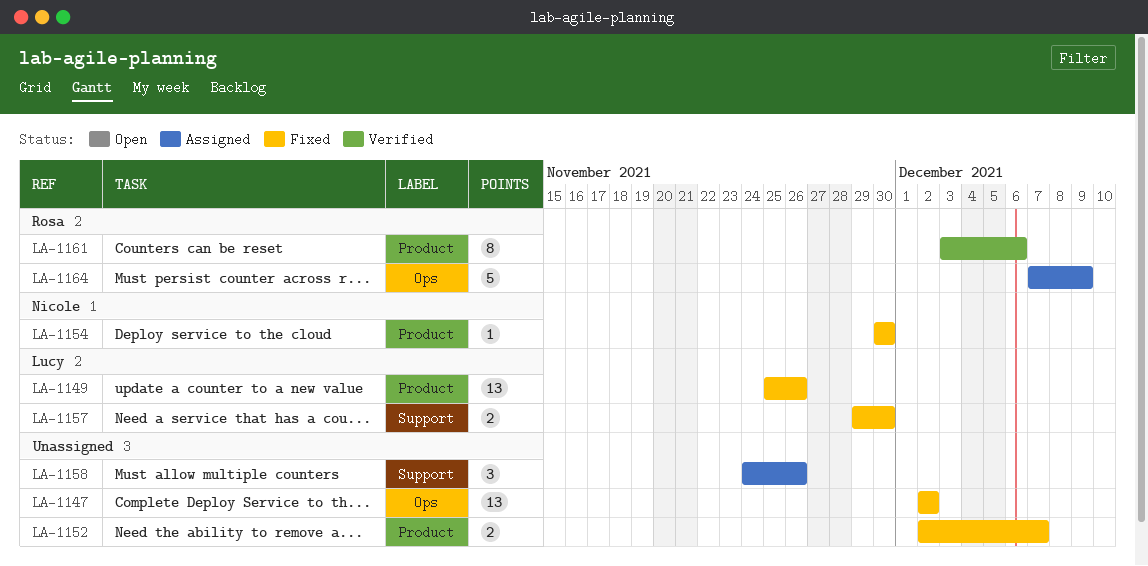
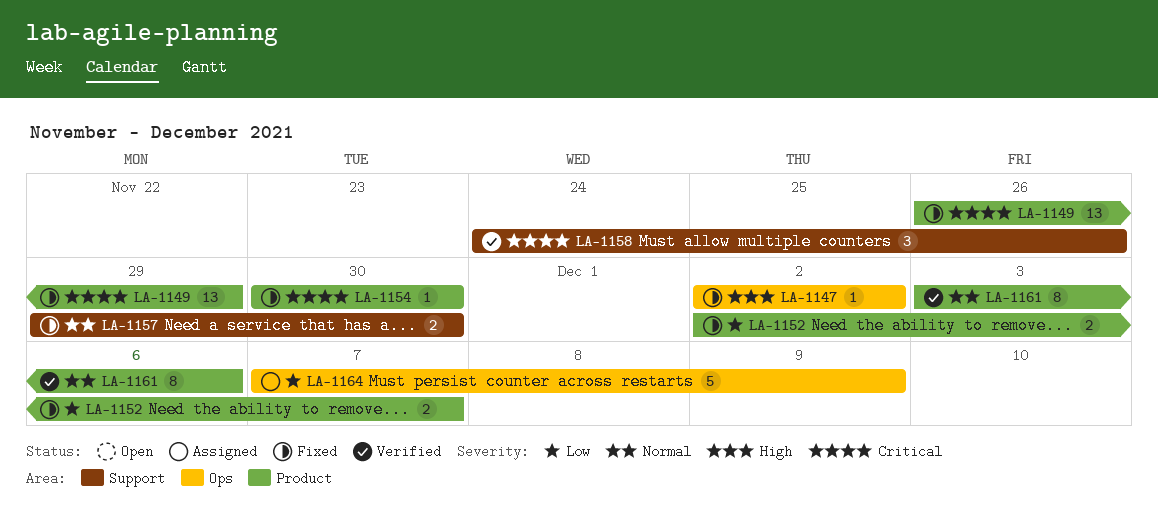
LA-1147, estimate: 13 -> 1
LA-1149, start: Nov 25 -> Nov 26
LA-1149, due: Nov 26 -> Nov 29
LA-1158, status: Assigned -> Verified

